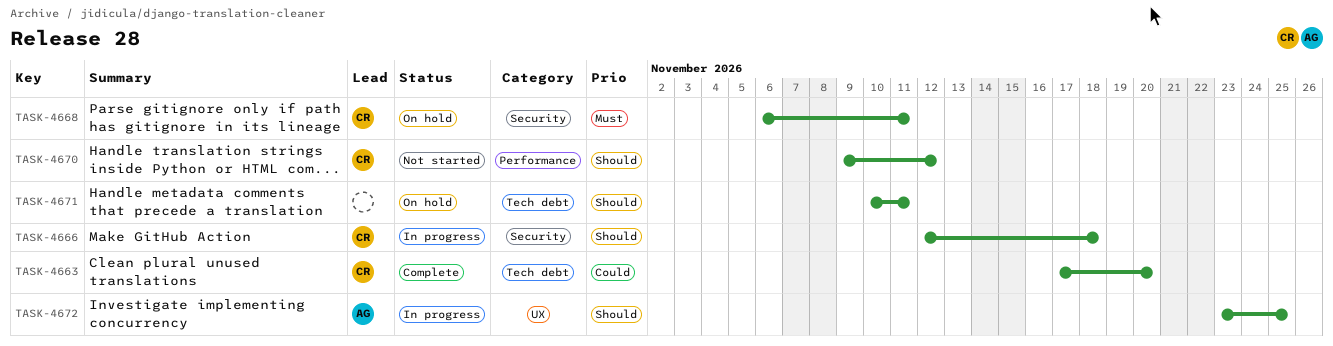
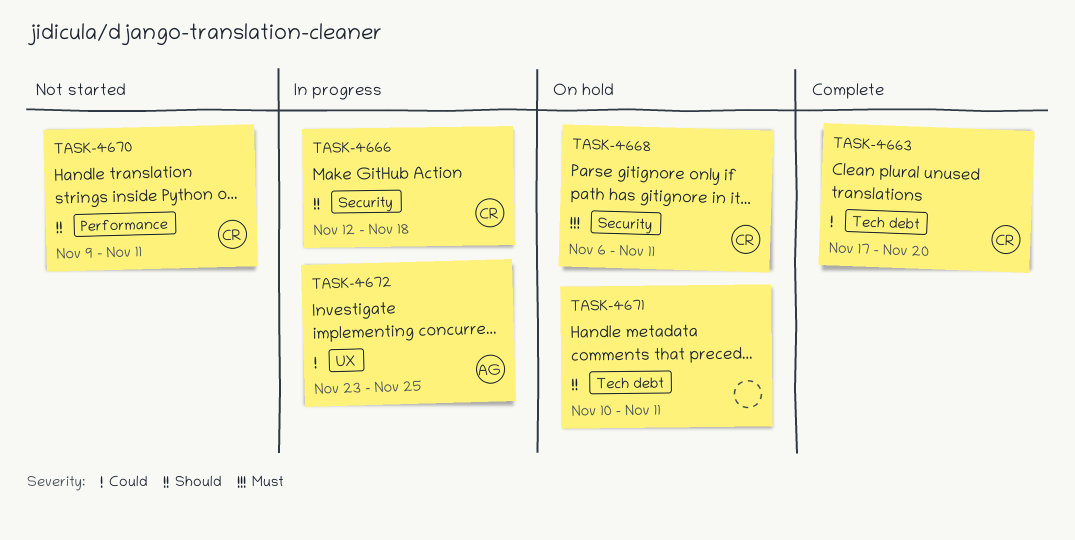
TASK-4670, due: Nov 12 -> Nov 11
TASK-4672, priority: Should -> Could

